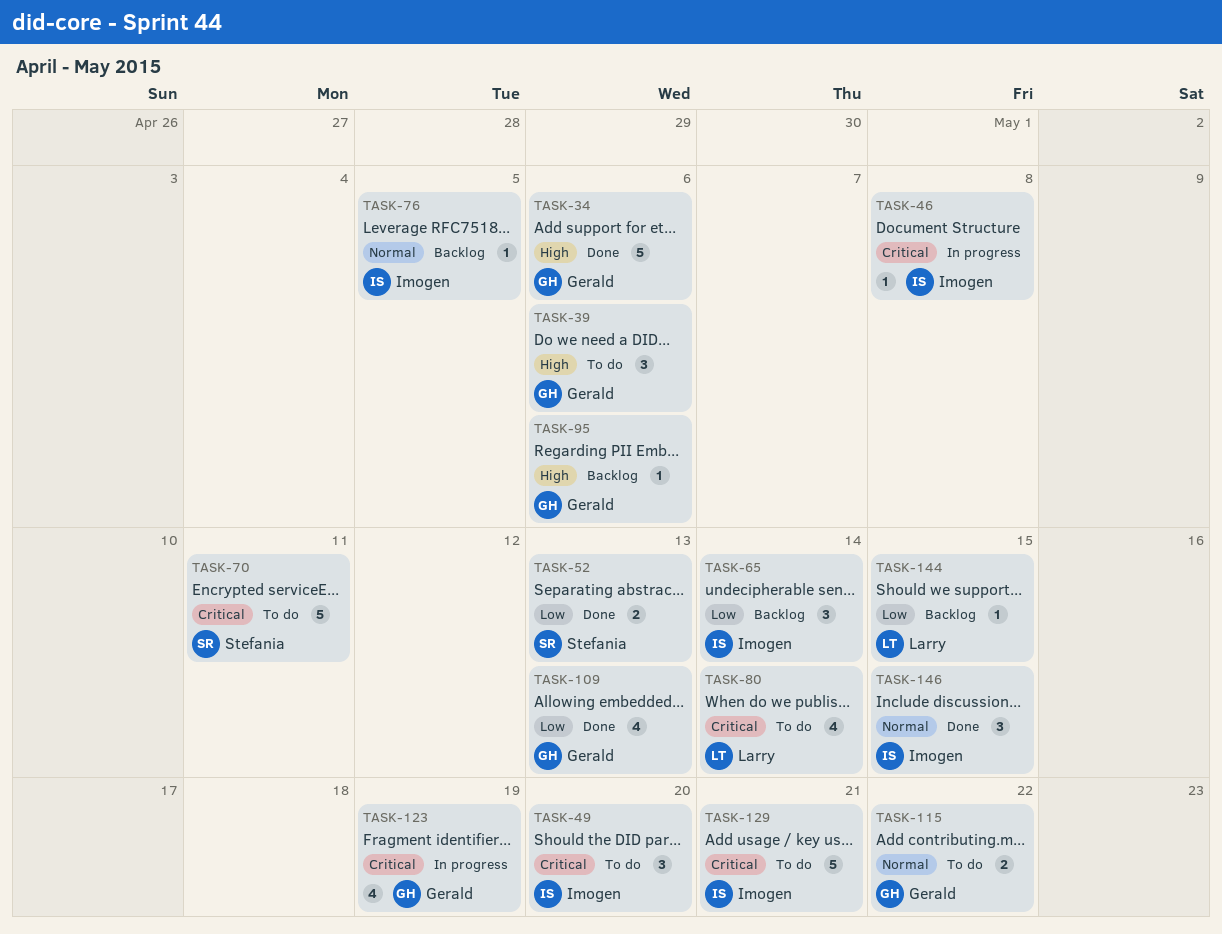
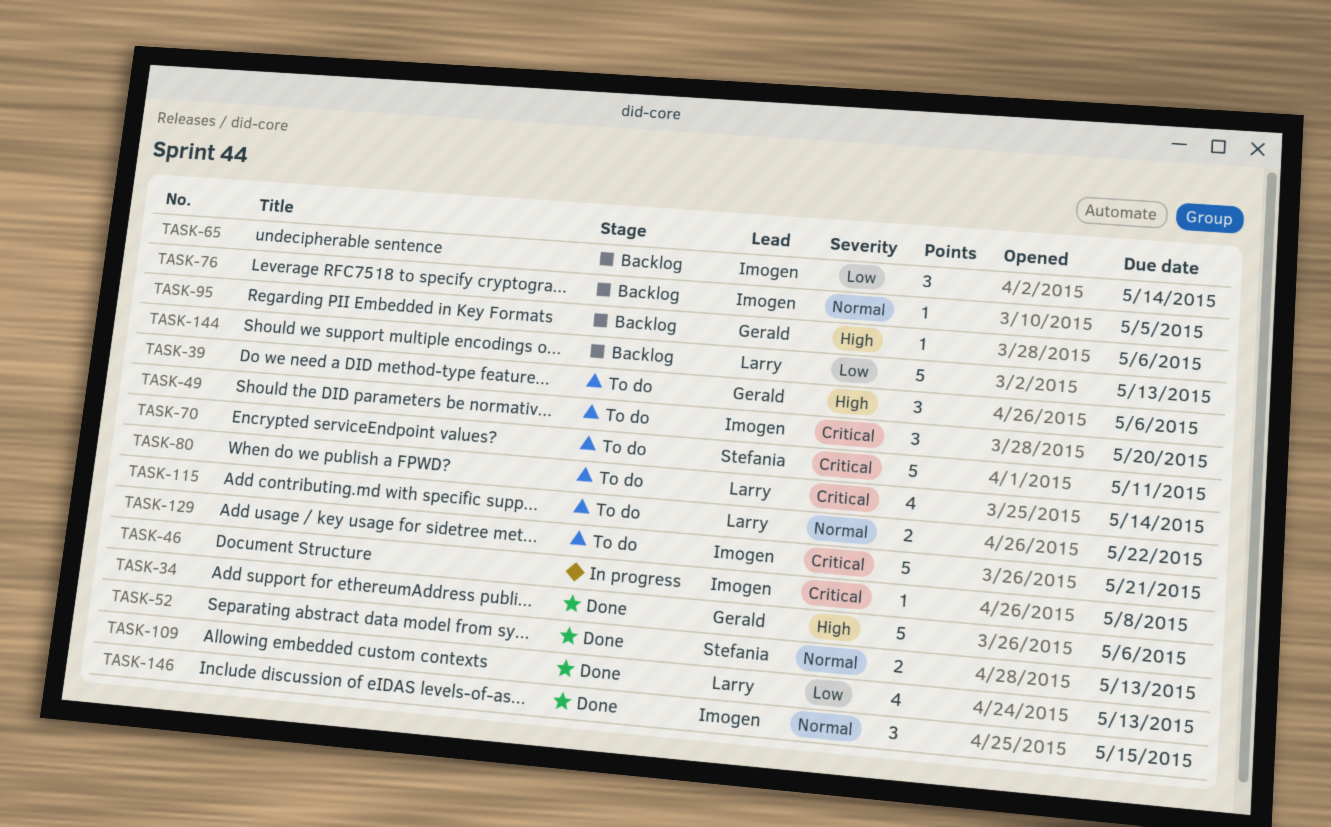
TASK-52, priority: Low -> Normal
TASK-109, owner: Gerald -> Larry
TASK-115, owner: Gerald -> Larry
TASK-123: present -> none
TASK-144, estimate: 1 -> 5
TASK-144, due: May 15 -> May 13

